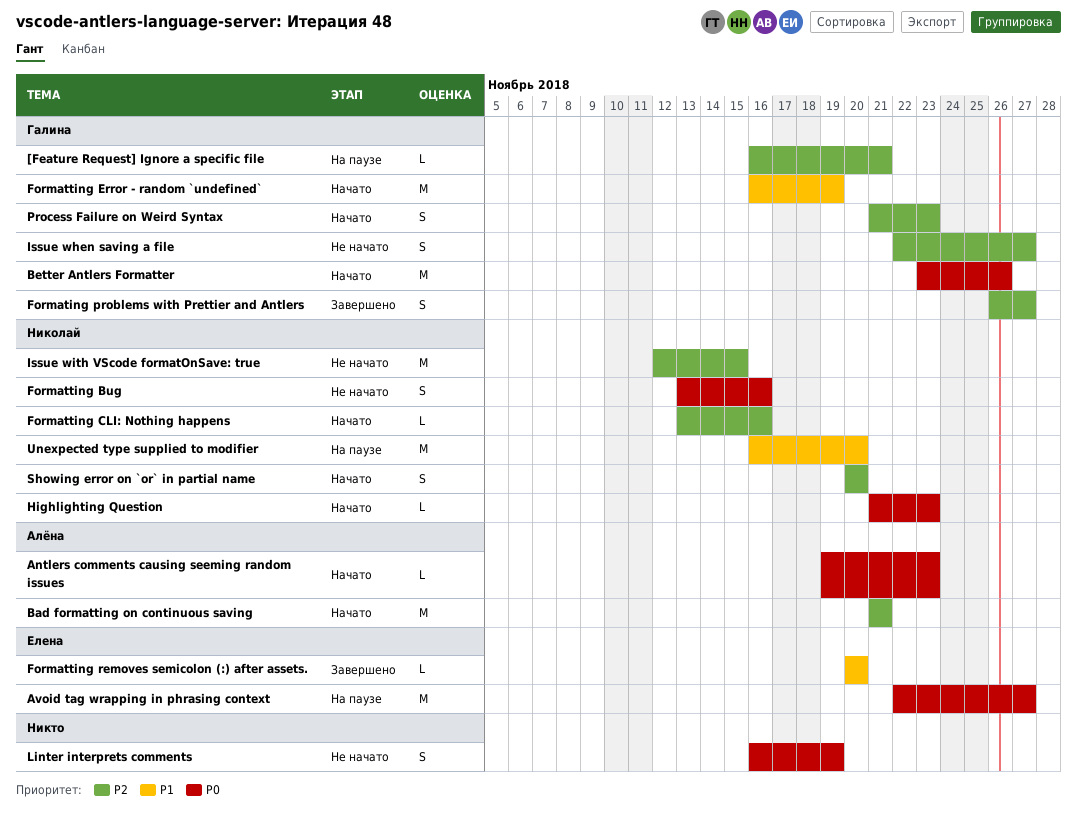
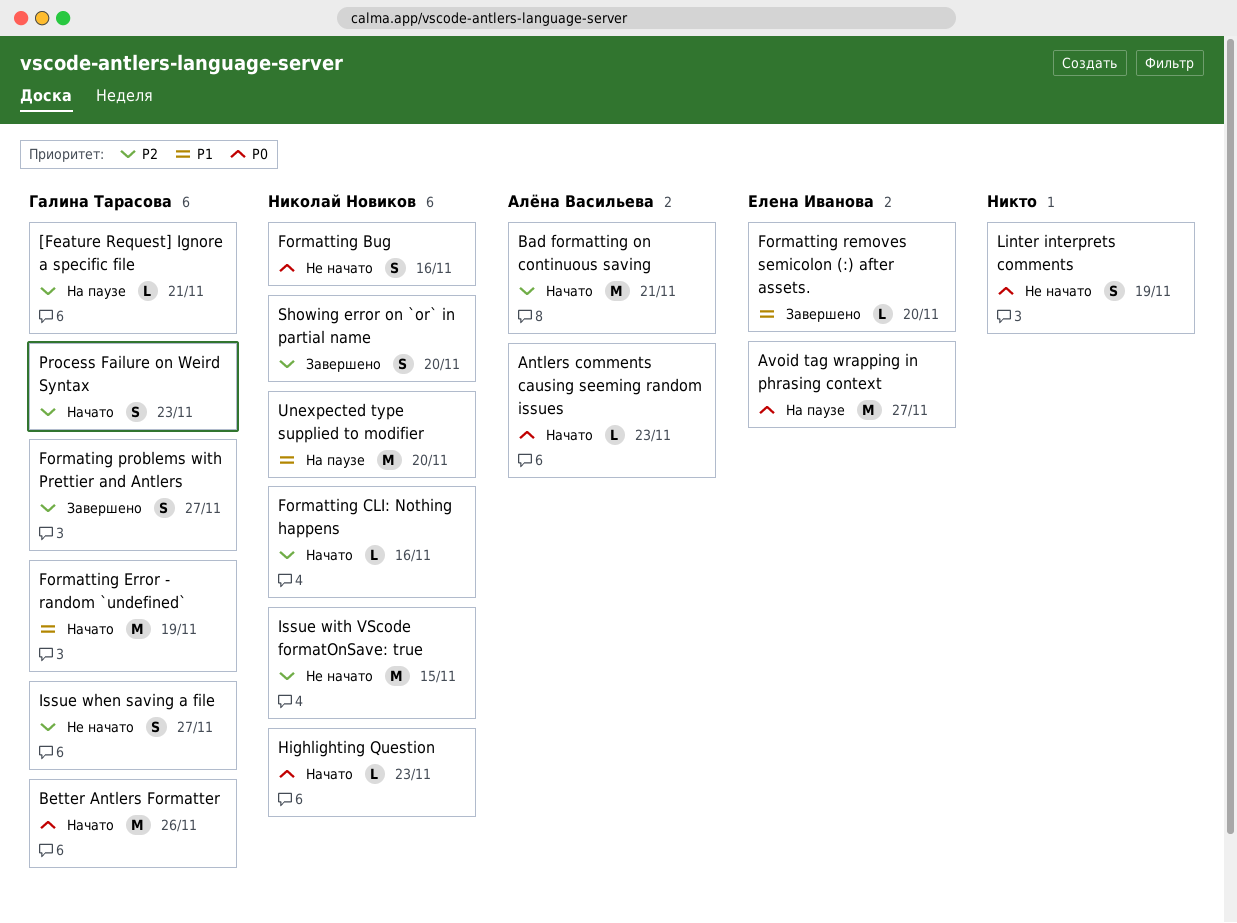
Showing error on `or` in partial name, status: Начато -> Завершено

